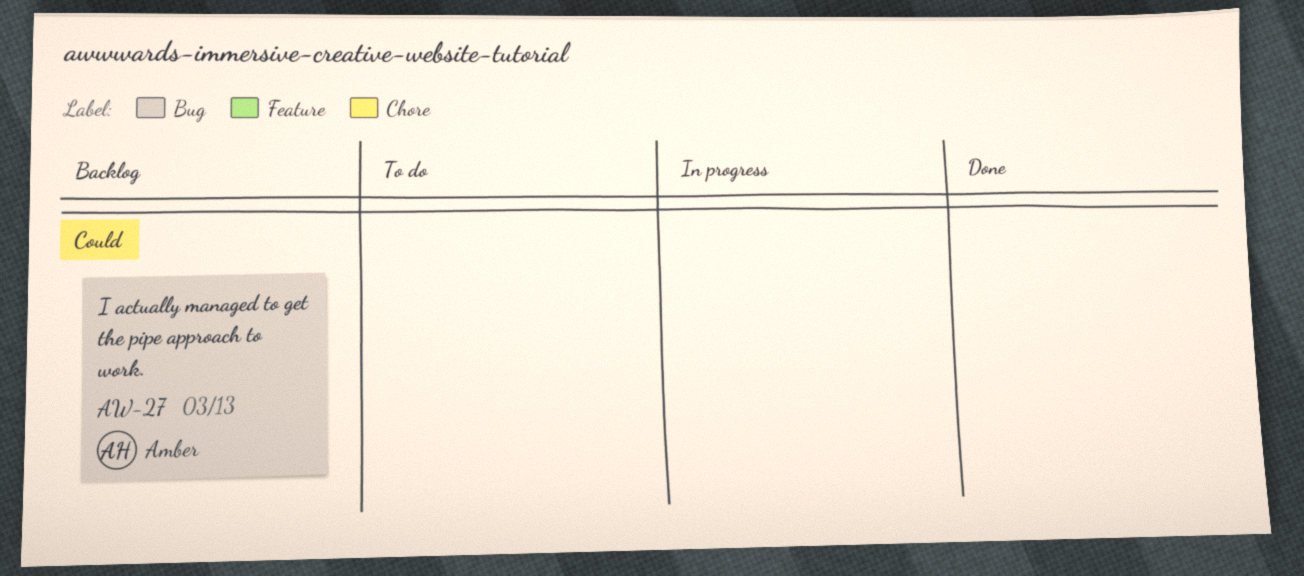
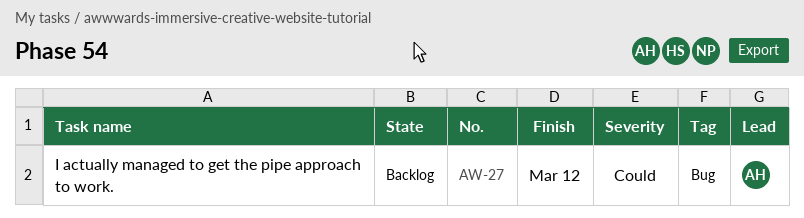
AW-27, due: Mar 13 -> Mar 12

